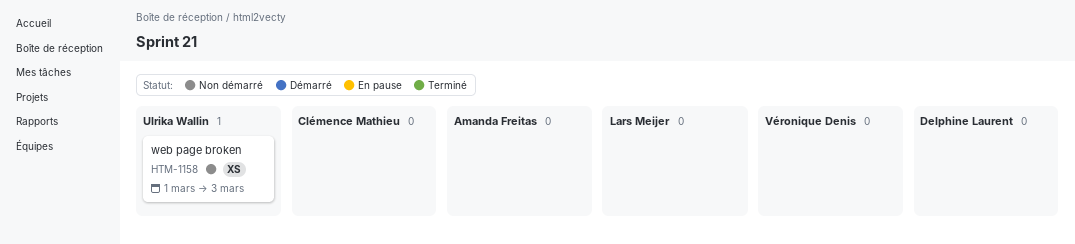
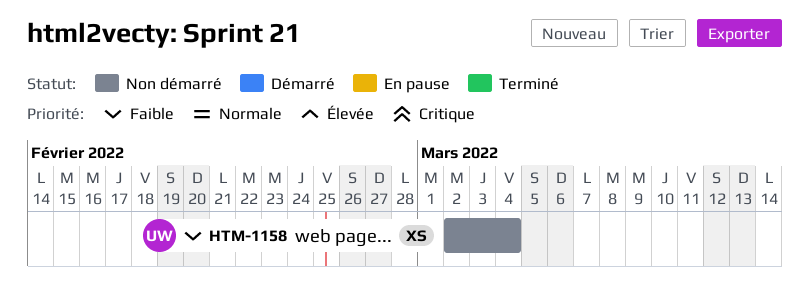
HTM-1158, start: Mar 1 -> Mar 2
HTM-1158, due: Mar 3 -> Mar 4

